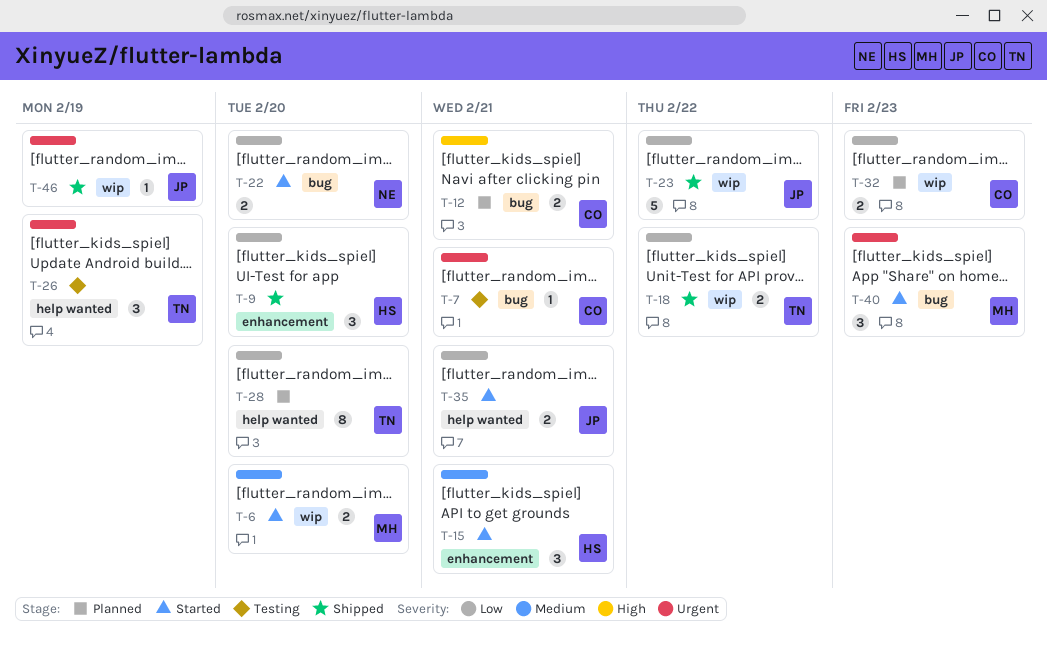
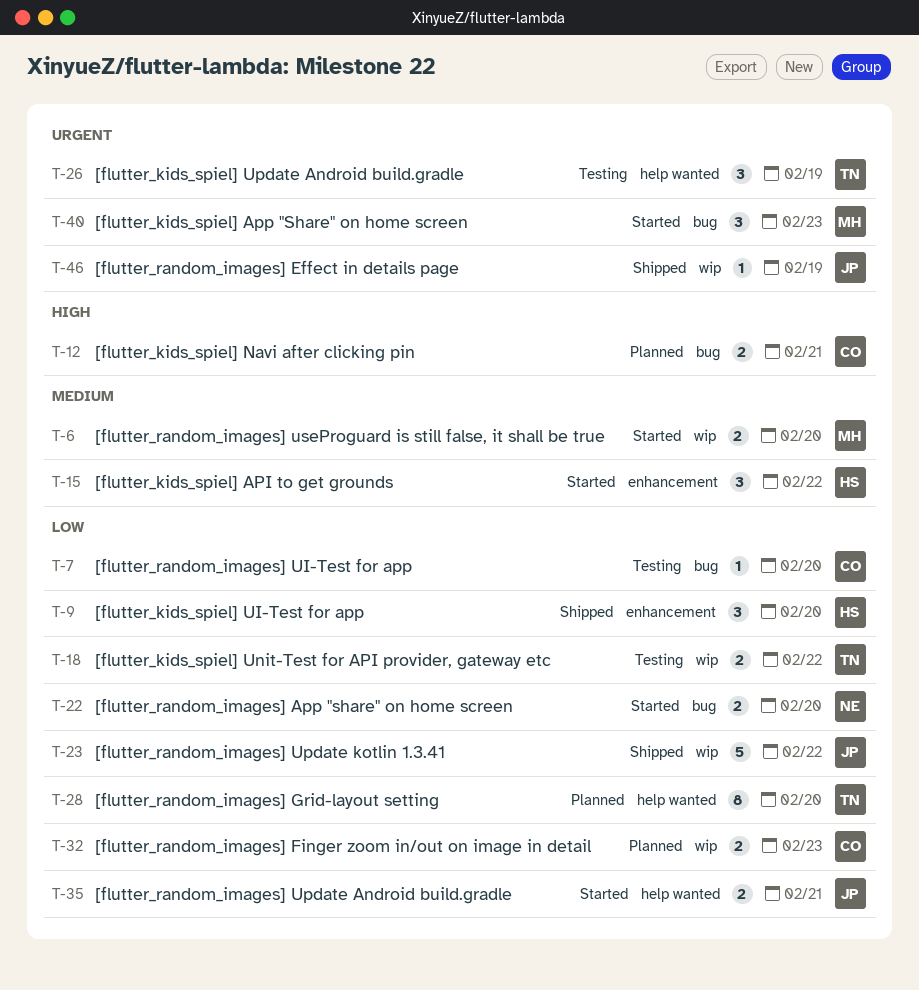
T-7, priority: Urgent -> Low
T-7, due: Feb 21 -> Feb 20
T-15, due: Feb 21 -> Feb 22
T-18, status: Shipped -> Testing

